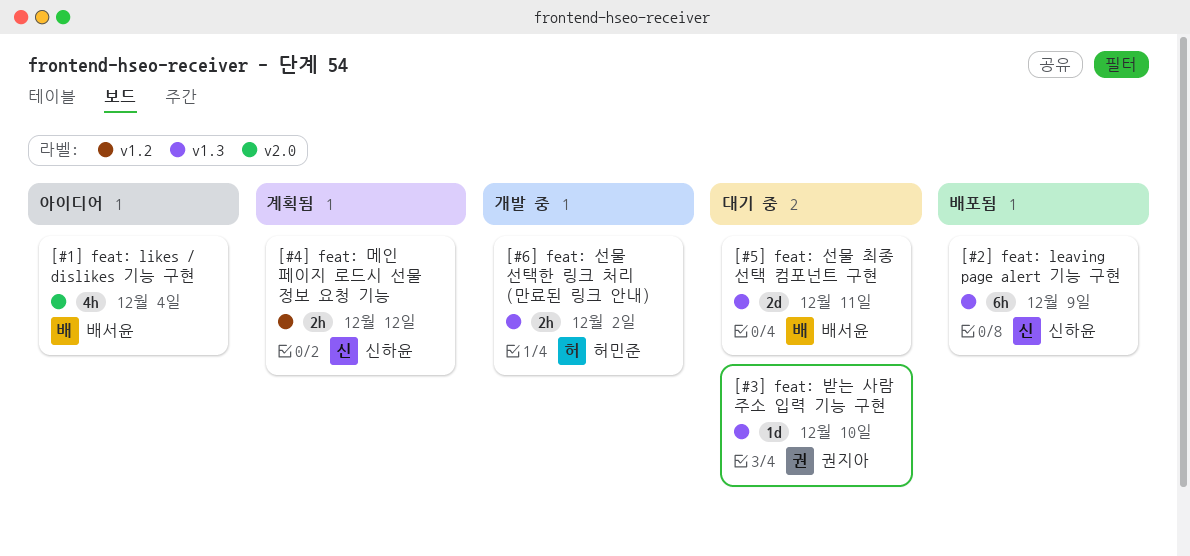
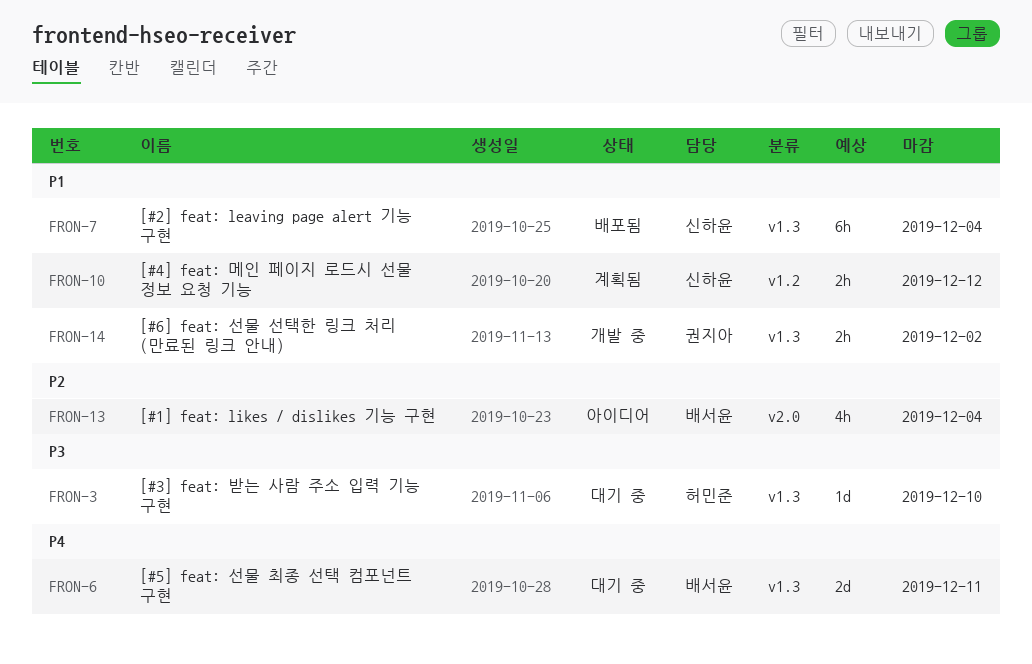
[#2] feat: leaving page alert 기능 구현, due: Dec 9 -> Dec 4
[#3] feat: 받는 사람 주소 입력 기능 구현, owner: 권지아 -> 허민준
[#6] feat: 선물 선택한 링크 처리 (만료된 링크 안내), owner: 허민준 -> 권지아

